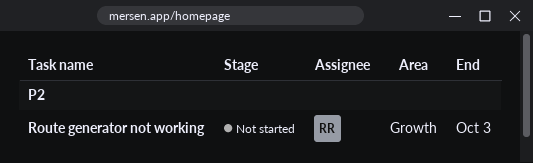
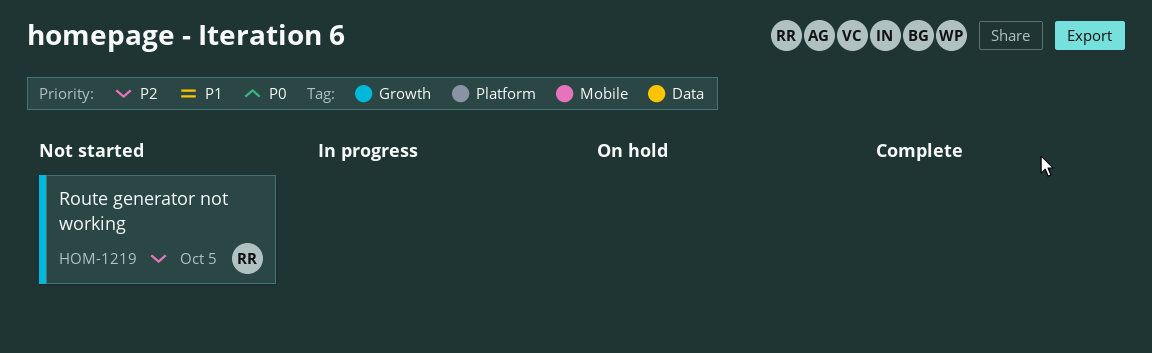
Route generator not working, due: Oct 3 -> Oct 5

